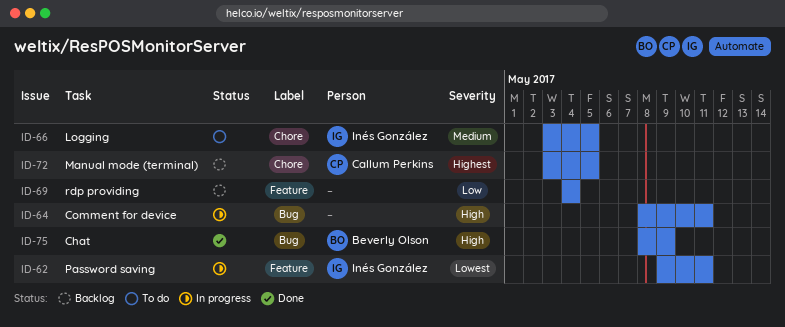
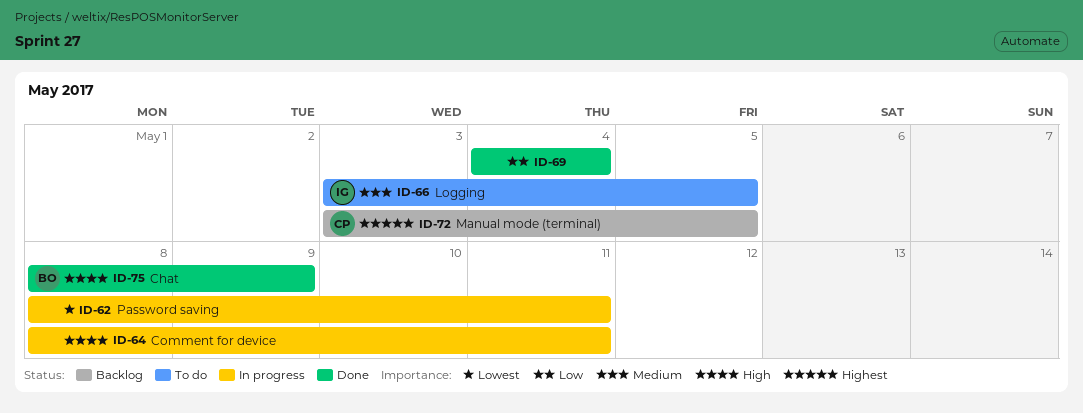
ID-62, owner: Inés González -> none
ID-62, start: May 9 -> May 8
ID-69, status: Backlog -> Done

